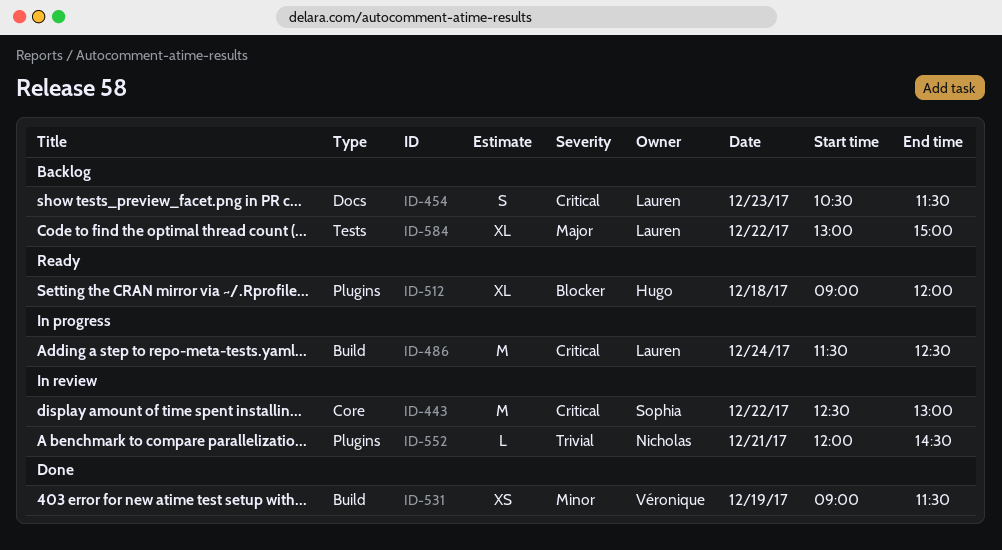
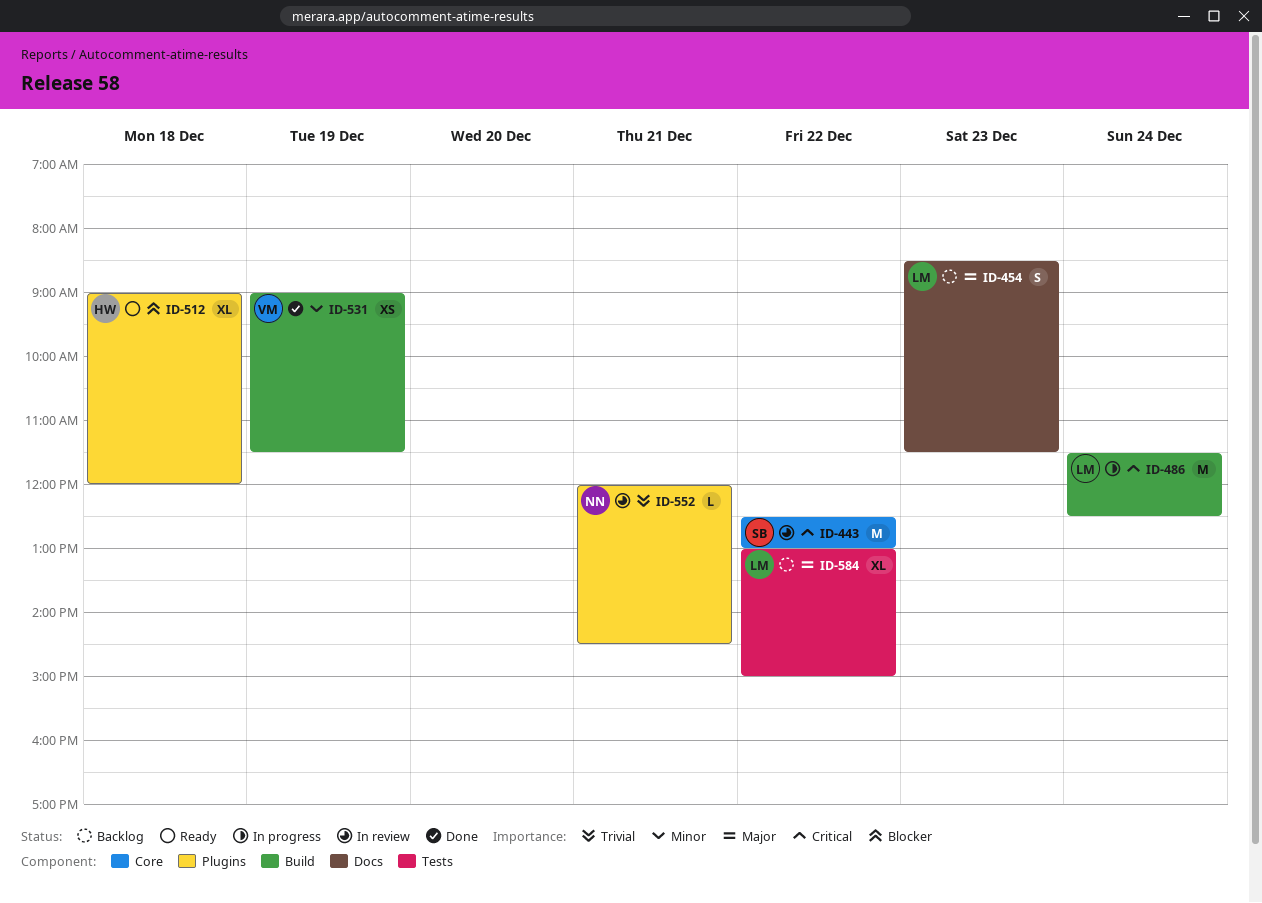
ID-454, priority: Critical -> Major
ID-454, begins: 10:30 -> 08:30

